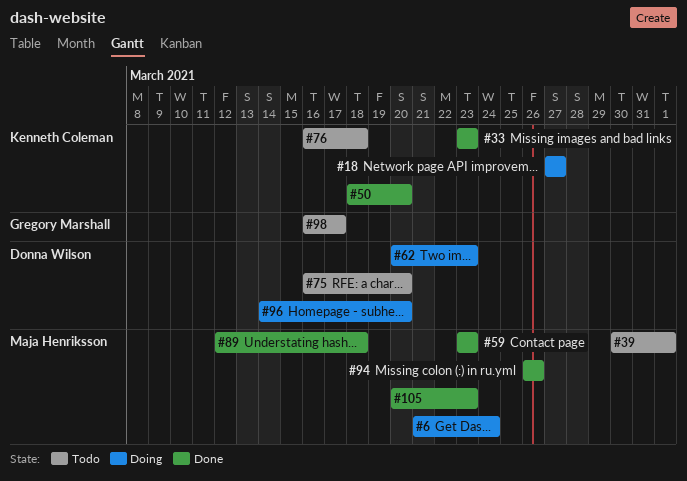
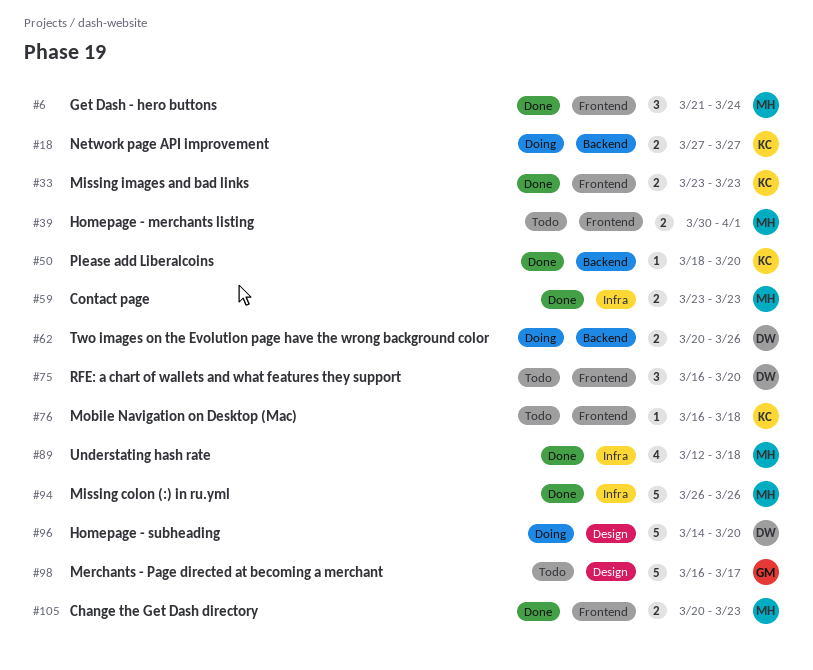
#6, status: Doing -> Done
#62, due: Mar 23 -> Mar 26

